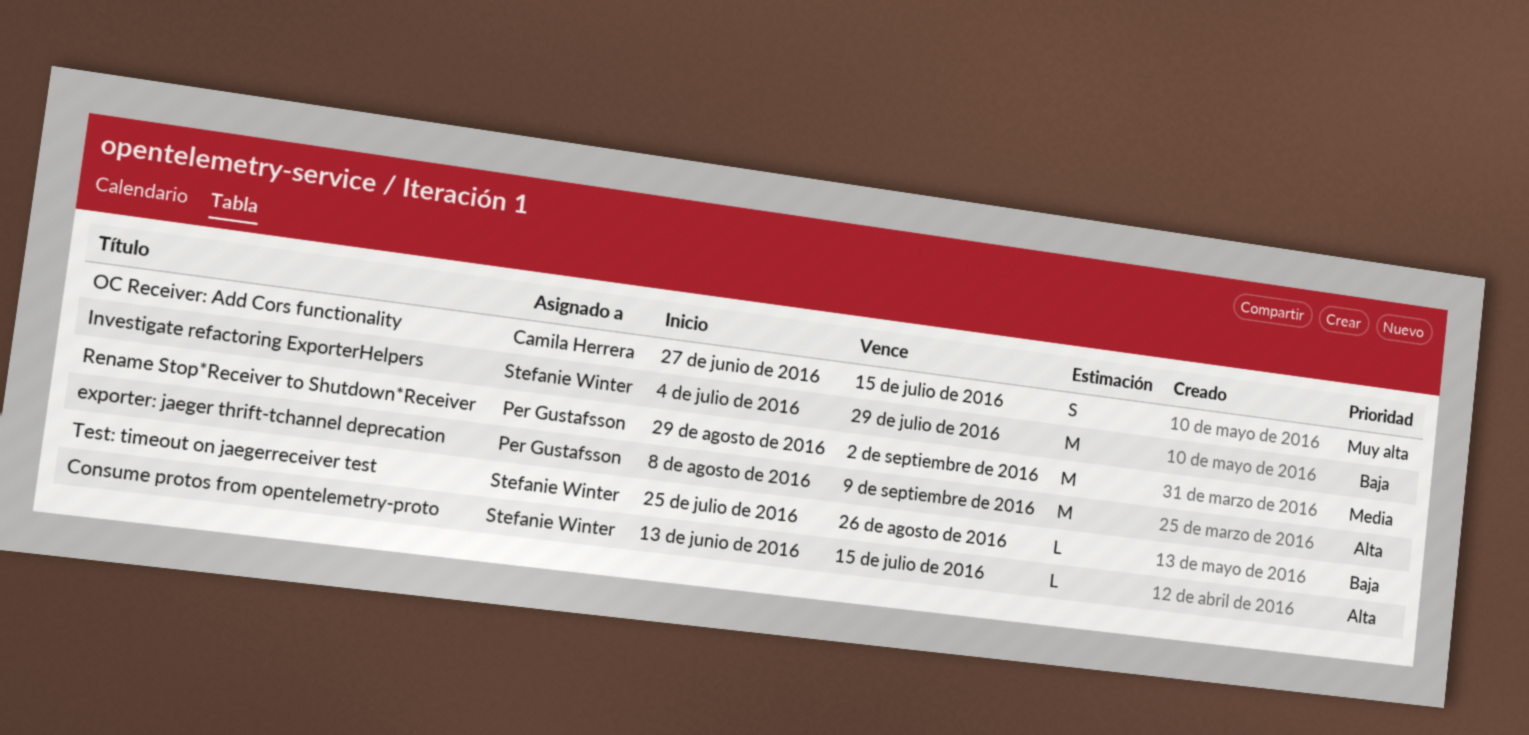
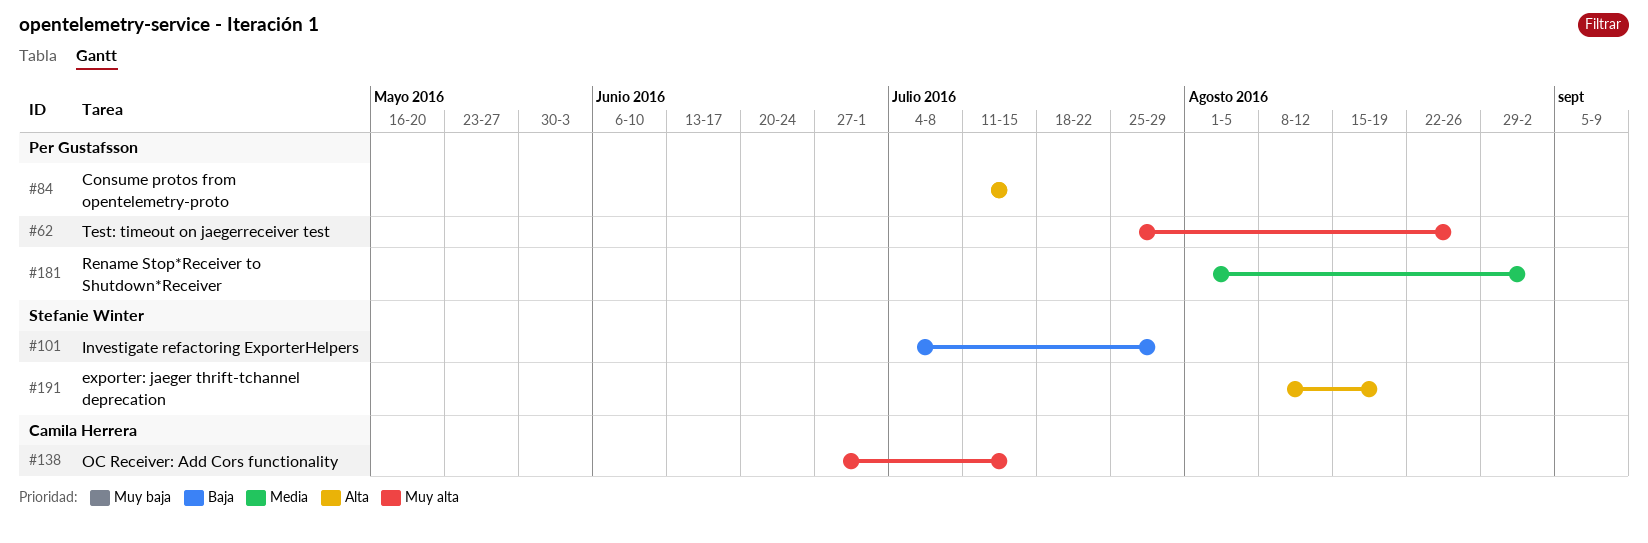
Consume protos from opentelemetry-proto, owner: Stefanie Winter -> Per Gustafsson
Consume protos from opentelemetry-proto, start: Jun 13 -> Jul 11
exporter: jaeger thrift-tchannel deprecation, owner: Per Gustafsson -> Stefanie Winter
exporter: jaeger thrift-tchannel deprecation, due: Sep 9 -> Aug 19
Rename Stop*Receiver to Shutdown*Receiver, start: Aug 29 -> Aug 1
Test: timeout on jaegerreceiver test, owner: Stefanie Winter -> Per Gustafsson
Test: timeout on jaegerreceiver test, priority: Baja -> Muy alta

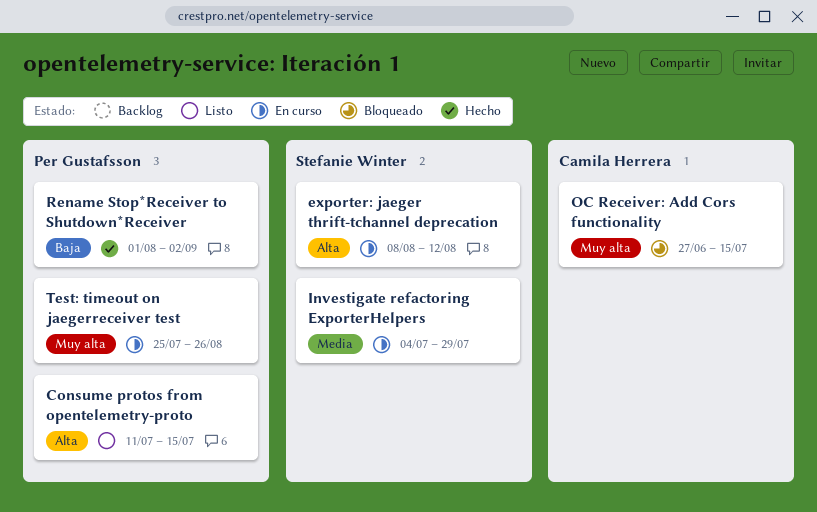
exporter: jaeger thrift-tchannel deprecation, due: Aug 19 -> Aug 12
Investigate refactoring ExporterHelpers, priority: Baja -> Media
Rename Stop*Receiver to Shutdown*Receiver, priority: Media -> Baja

